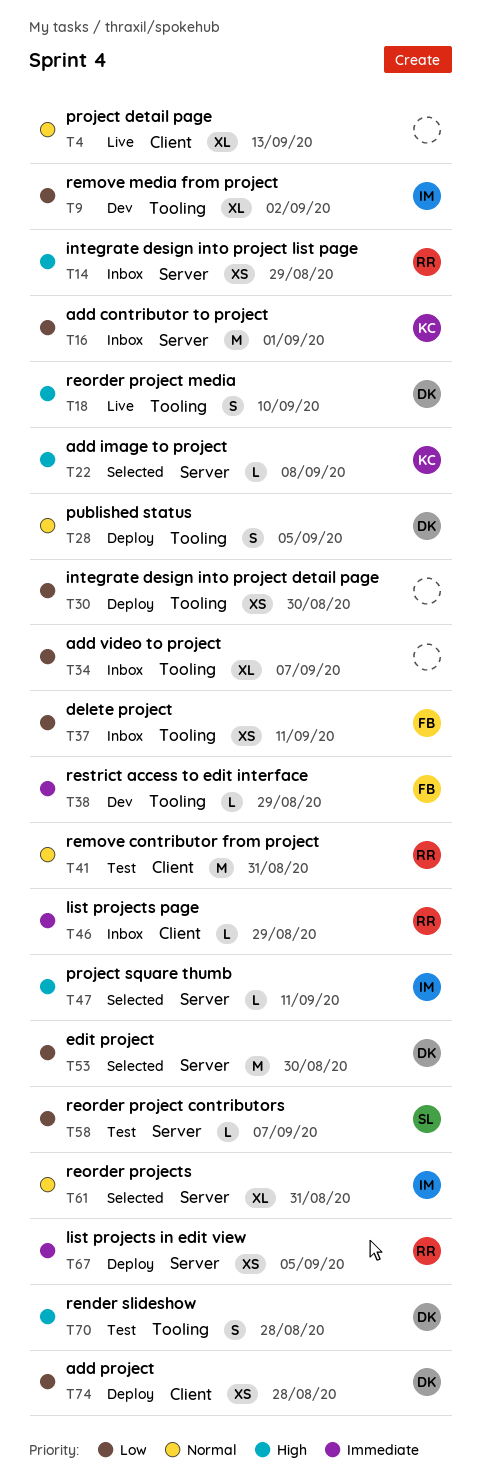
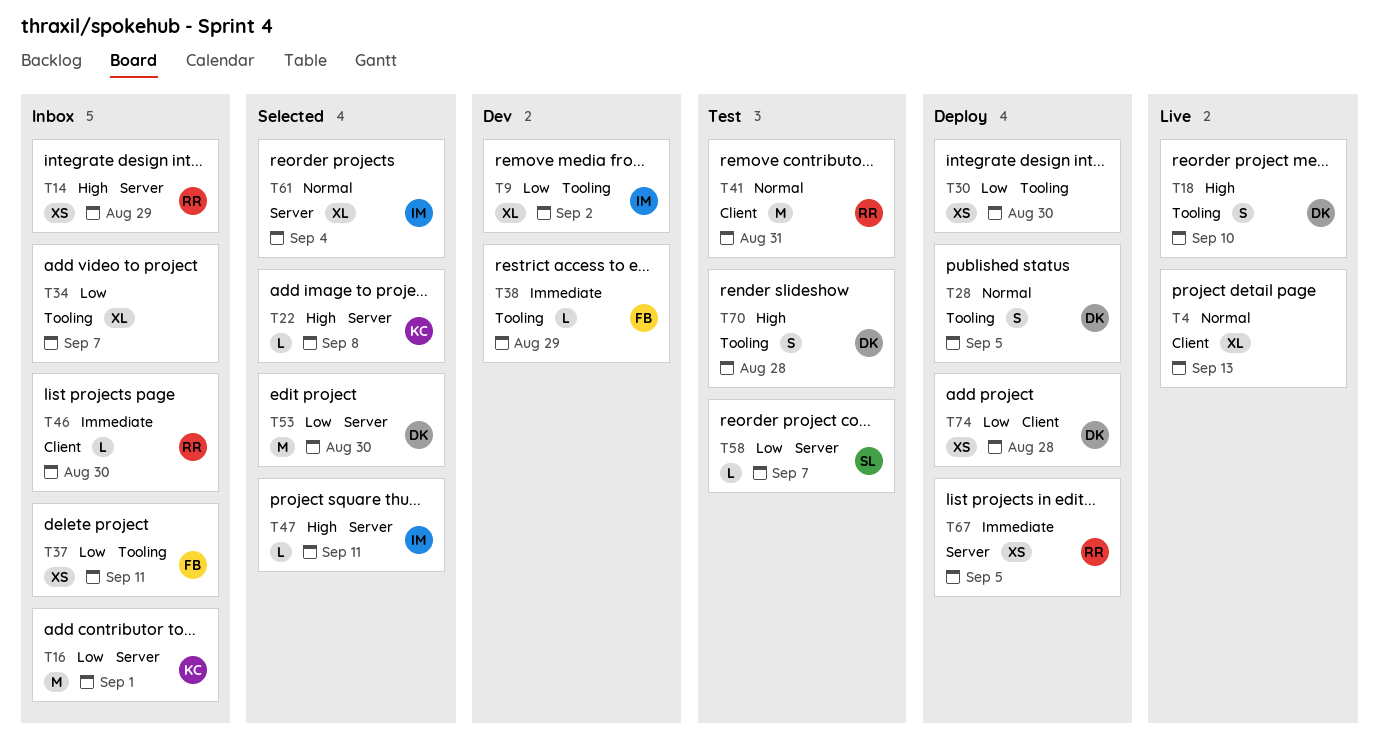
T46, due: Aug 29 -> Aug 30
T61, due: Aug 31 -> Sep 4

